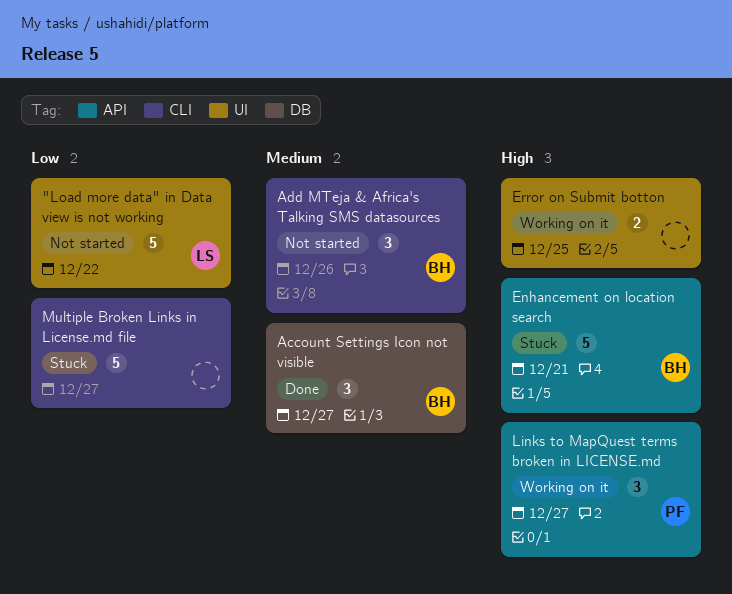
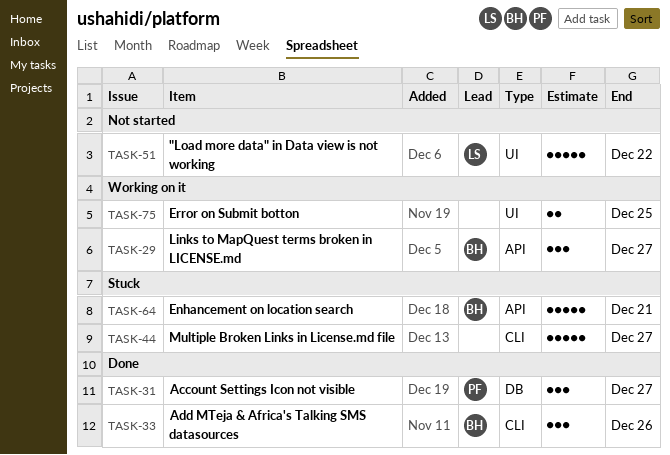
Account Settings Icon not visible, owner: BH -> PF
Add MTeja & Africa's Talking SMS datasources, status: Not started -> Done
Links to MapQuest terms broken in LICENSE.md, owner: PF -> BH

